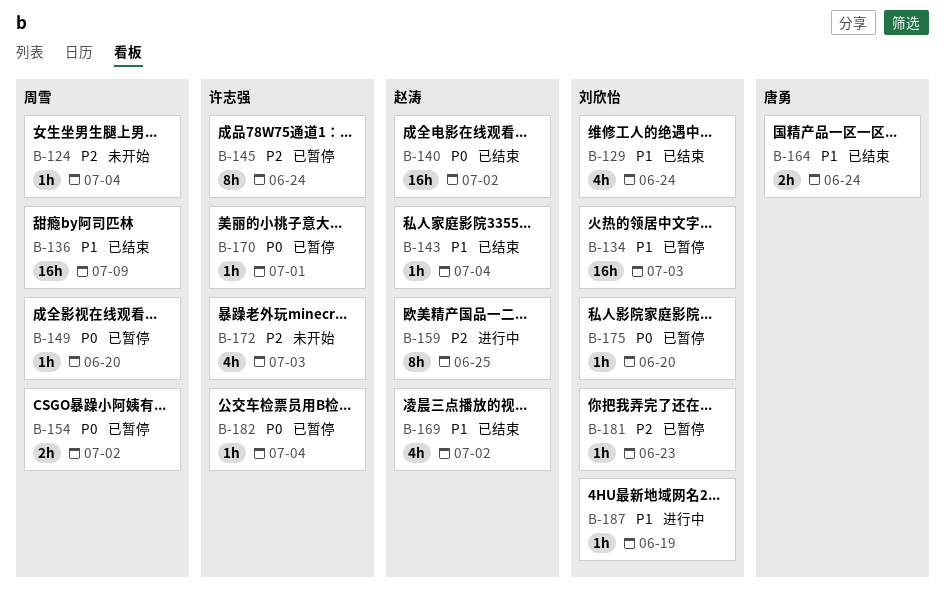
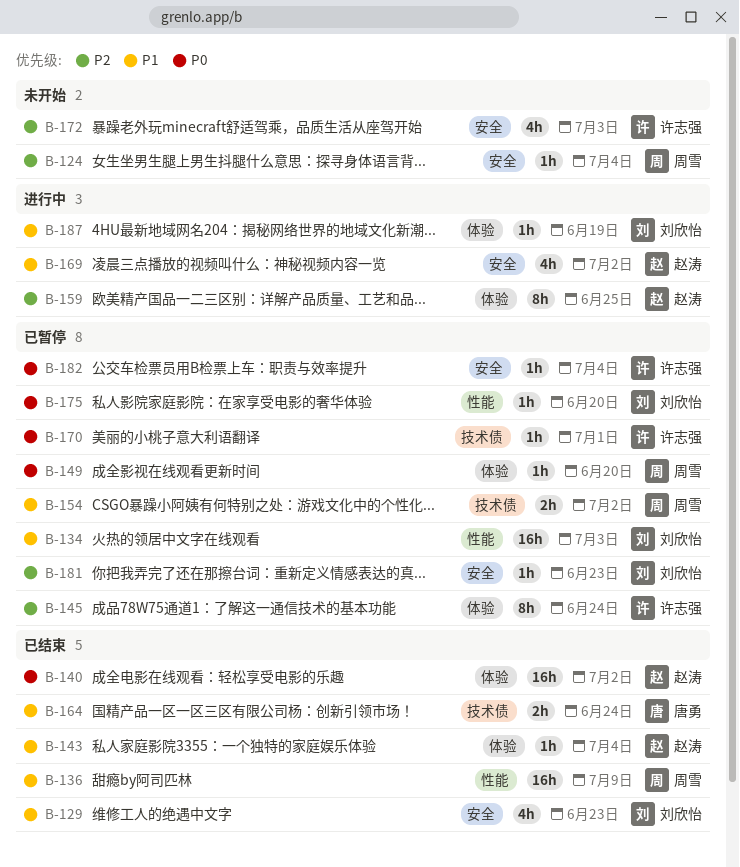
B-129, due: Jun 24 -> Jun 23
B-154, priority: P0 -> P1
B-169, status: 已结束 -> 进行中

